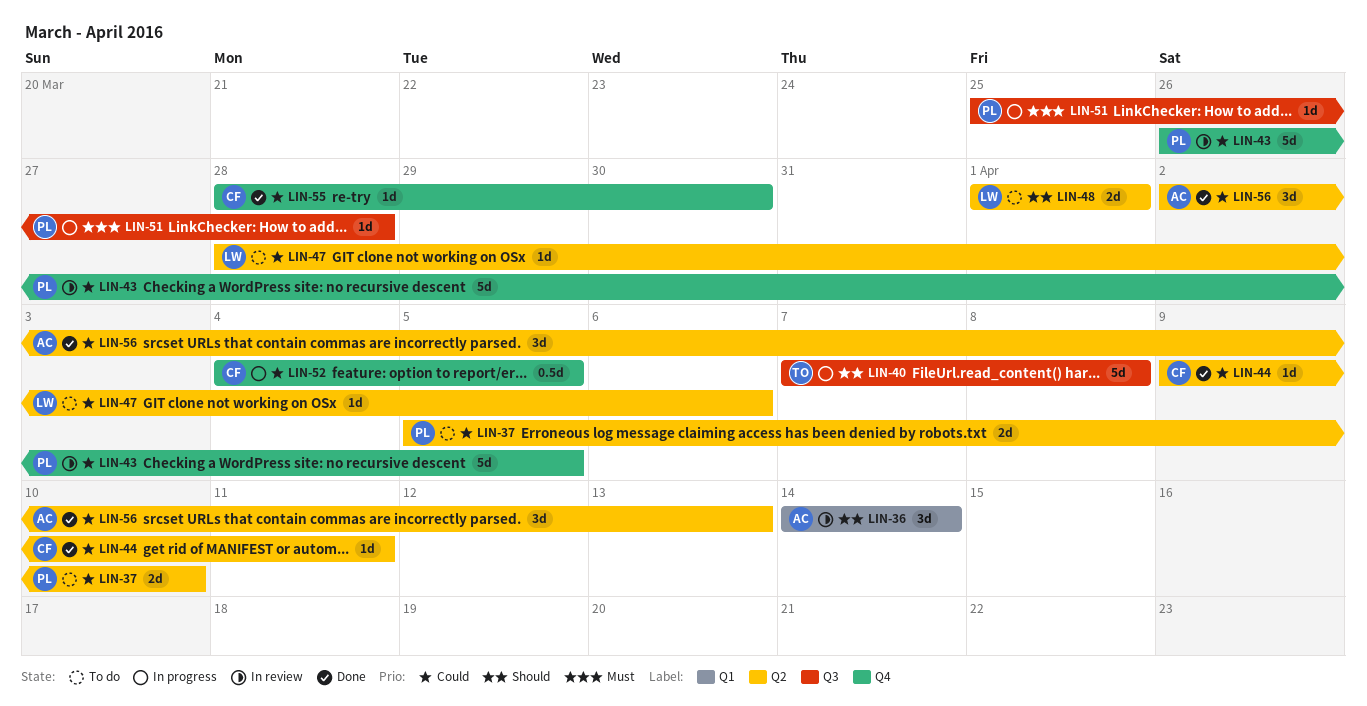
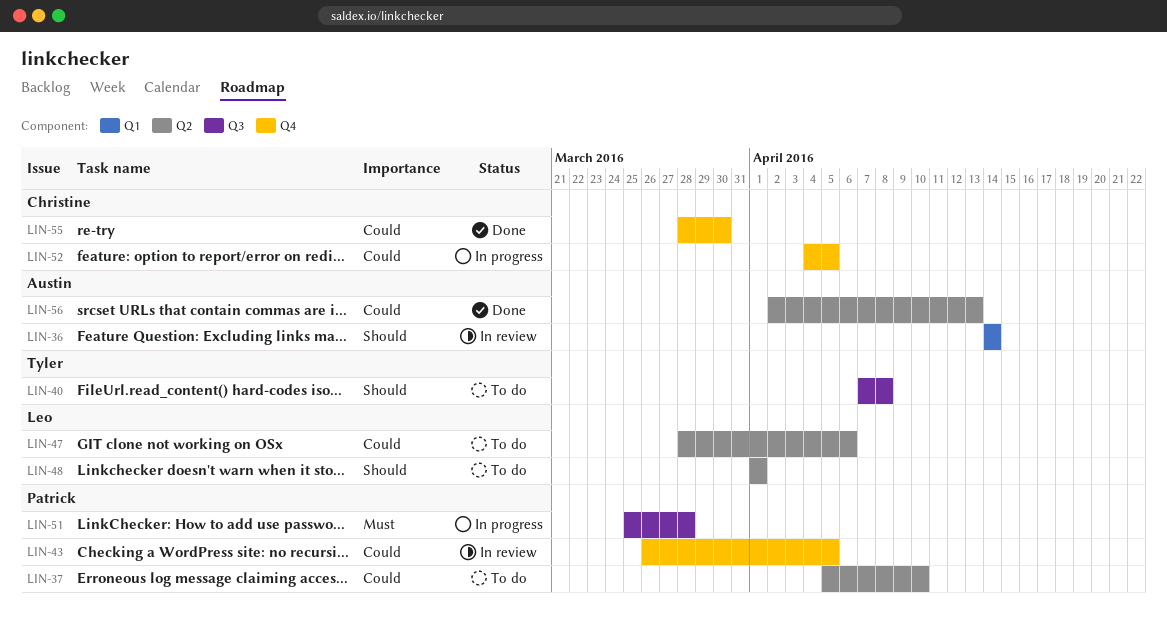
LIN-40, status: In progress -> To do
LIN-44: present -> none

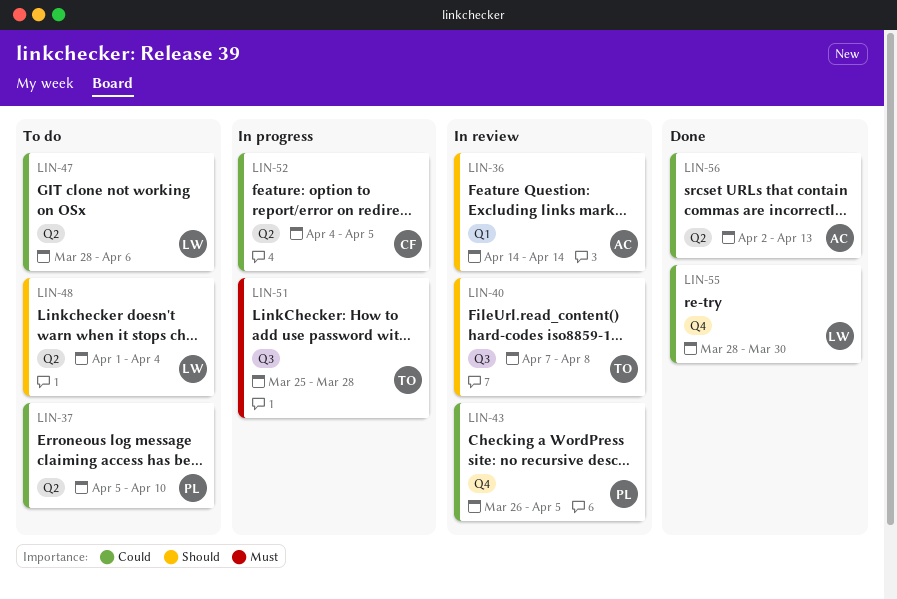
LIN-40, status: To do -> In review
LIN-48, due: Apr 1 -> Apr 4
LIN-51, owner: Patrick -> Tyler
LIN-52, label: Q4 -> Q2
LIN-55, owner: Christine -> Leo

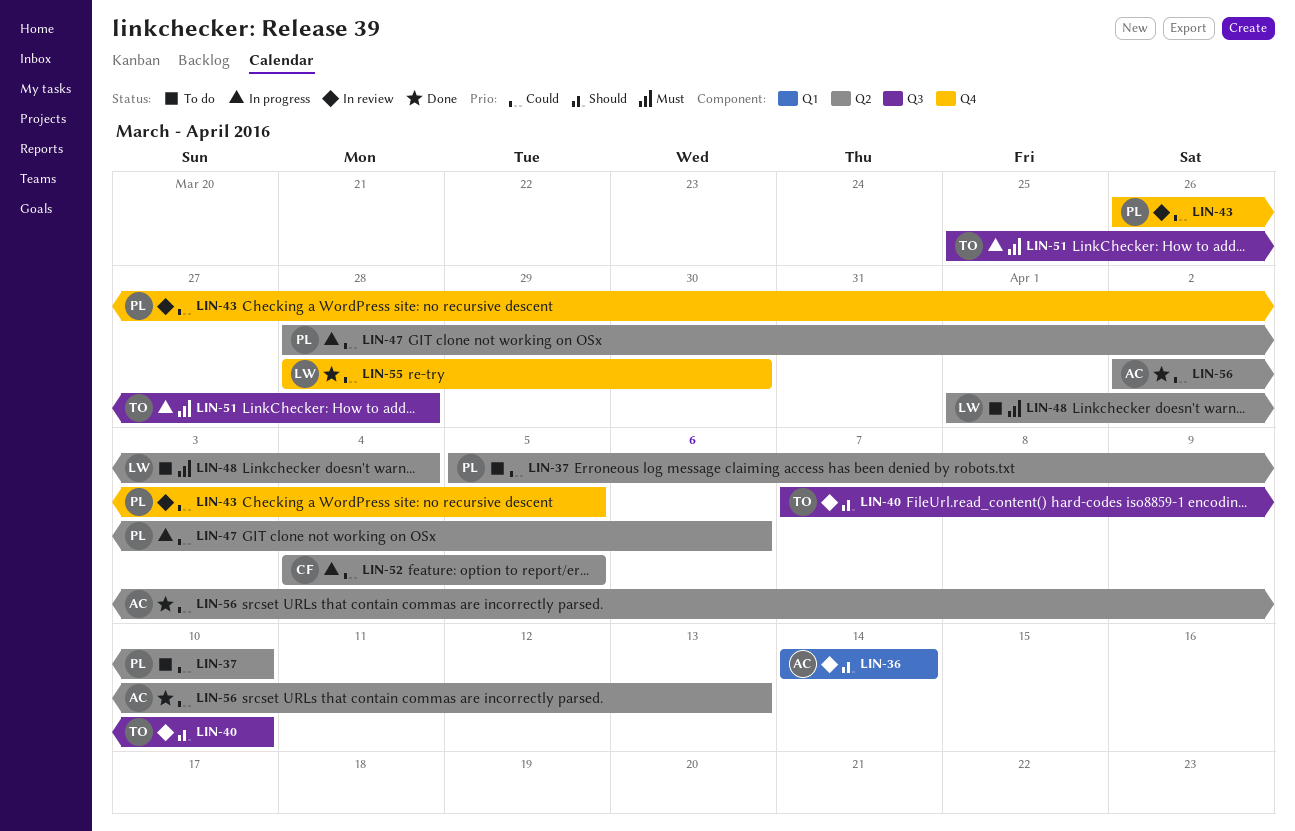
LIN-40, due: Apr 8 -> Apr 10
LIN-47, status: To do -> In progress
LIN-47, owner: LW -> PL
LIN-48, priority: Should -> Must

